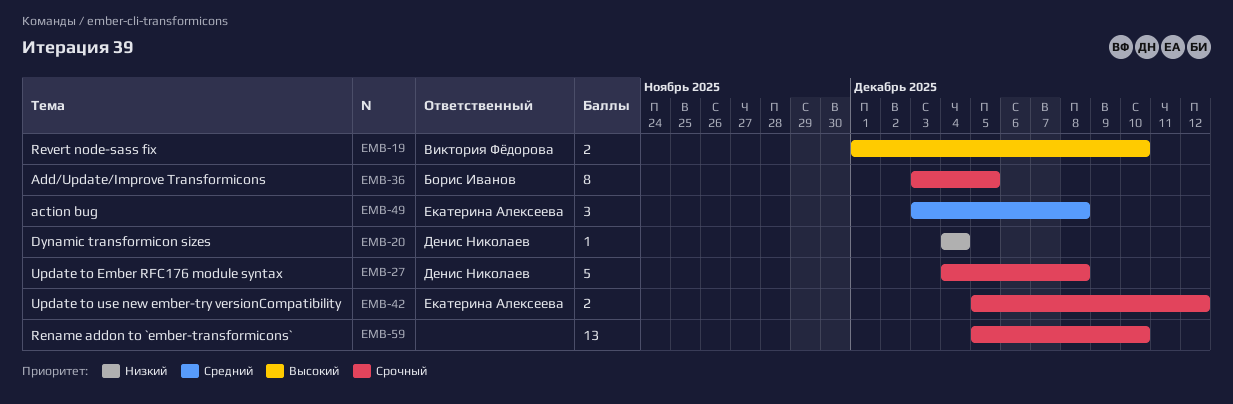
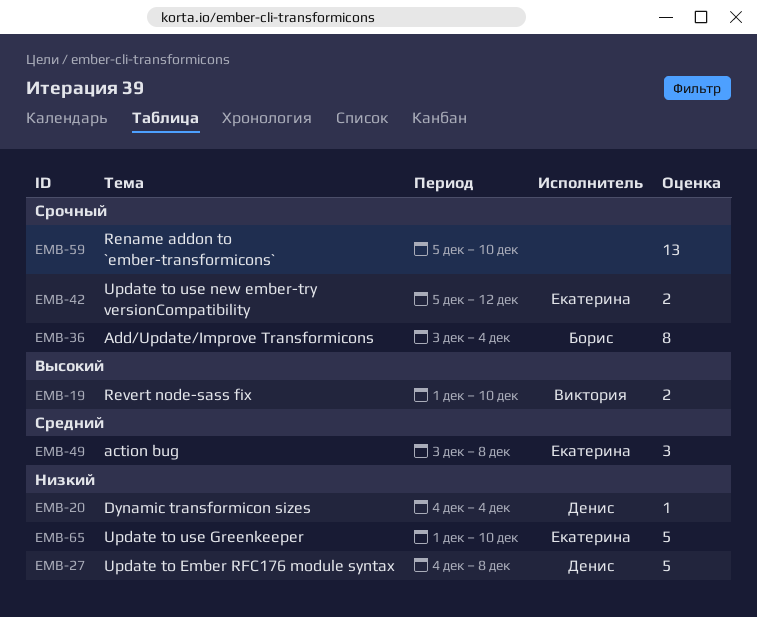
EMB-27, priority: Срочный -> Низкий
EMB-36, due: Dec 5 -> Dec 4
EMB-65: none -> present

